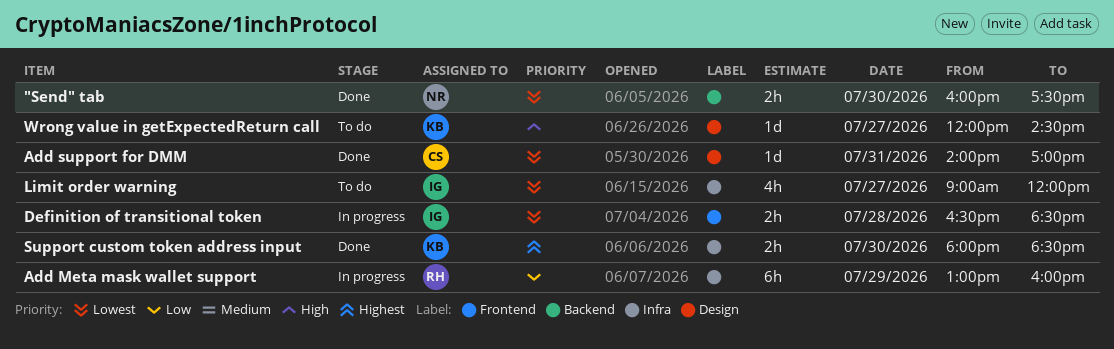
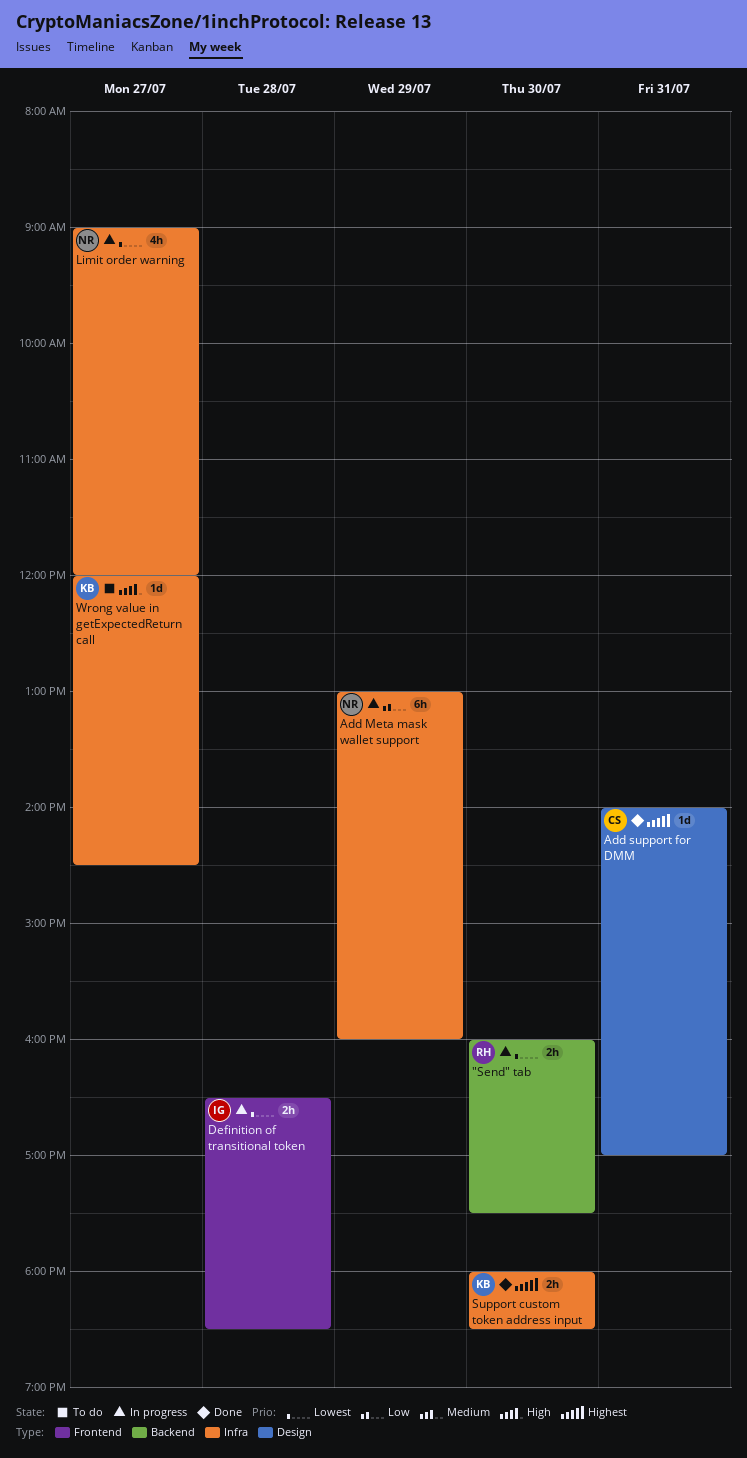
"Send" tab, status: Done -> In progress
"Send" tab, owner: NR -> RH
Add Meta mask wallet support, owner: RH -> NR
Add support for DMM, priority: Lowest -> Highest
Limit order warning, status: To do -> In progress
Limit order warning, owner: IG -> NR
Wrong value in getExpectedReturn call, label: Design -> Infra

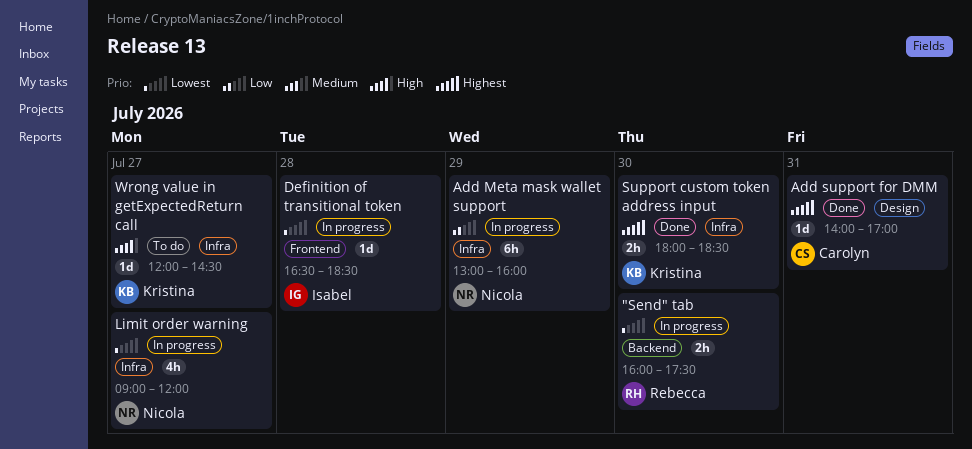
Definition of transitional token, estimate: 2h -> 1d

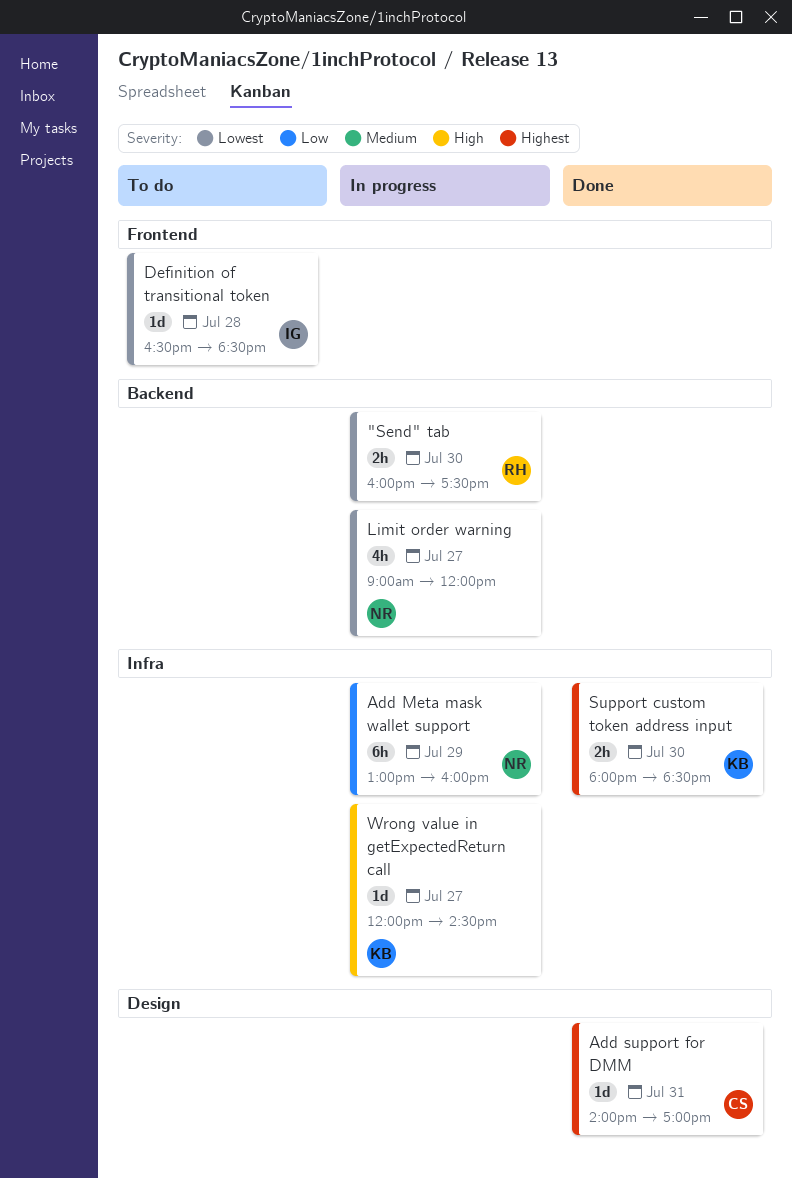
Definition of transitional token, status: In progress -> To do
Limit order warning, label: Infra -> Backend
Wrong value in getExpectedReturn call, status: To do -> In progress

